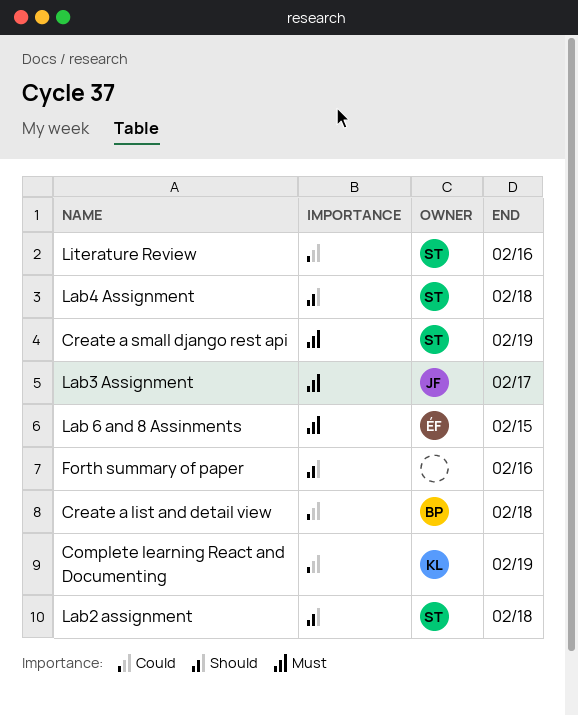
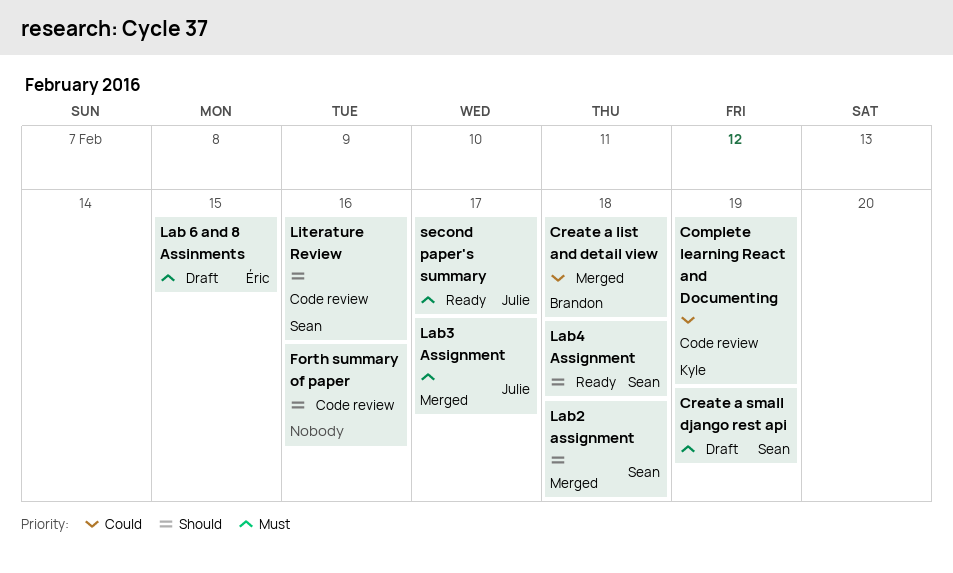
Literature Review, priority: Could -> Should
second paper's summary: none -> present

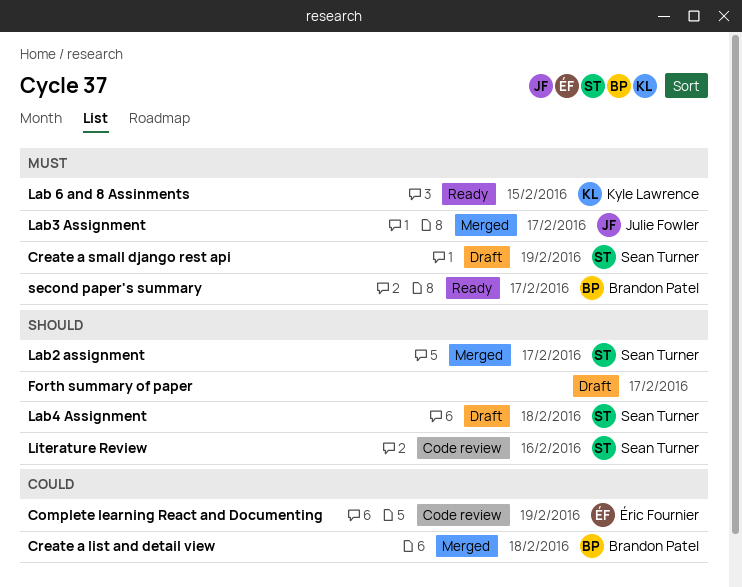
Complete learning React and Documenting, owner: Kyle Lawrence -> Éric Fournier
Forth summary of paper, status: Code review -> Draft
Forth summary of paper, due: Feb 16 -> Feb 17
Lab 6 and 8 Assinments, status: Draft -> Ready
Lab 6 and 8 Assinments, owner: Éric Fournier -> Kyle Lawrence
Lab2 assignment, due: Feb 18 -> Feb 17
Lab4 Assignment, status: Ready -> Draft
second paper's summary, owner: Julie Fowler -> Brandon Patel

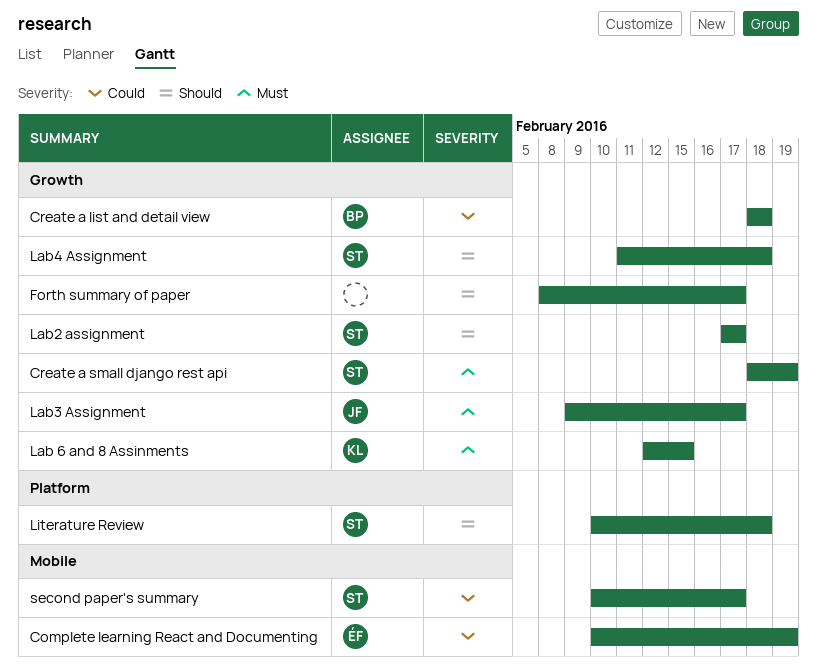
Literature Review, due: Feb 16 -> Feb 18
second paper's summary, owner: Brandon Patel -> Sean Turner
second paper's summary, priority: Must -> Could

